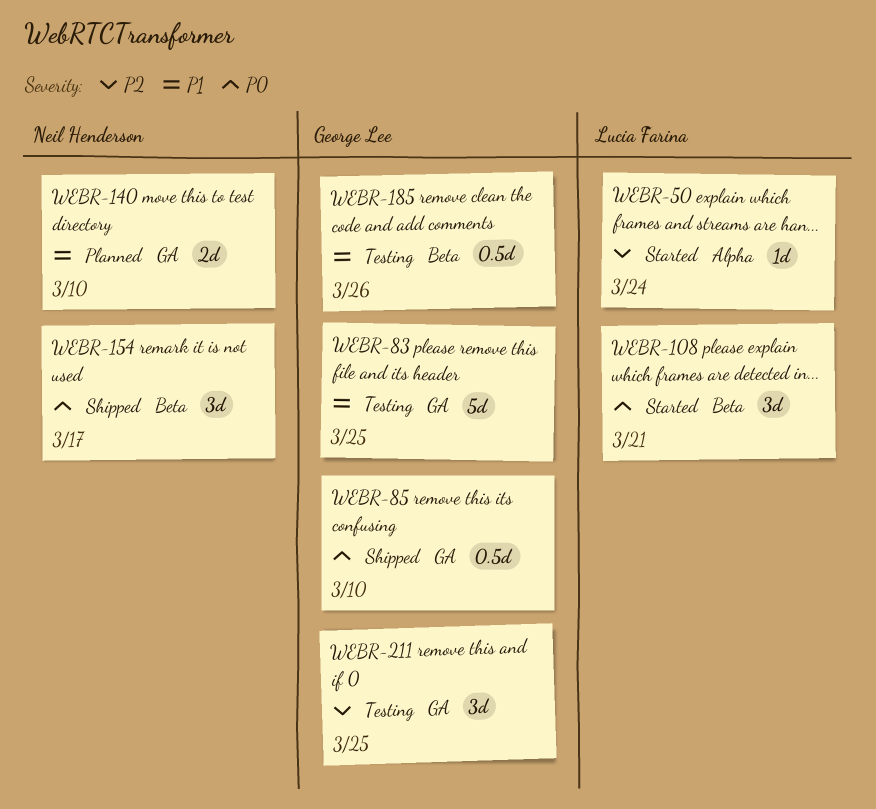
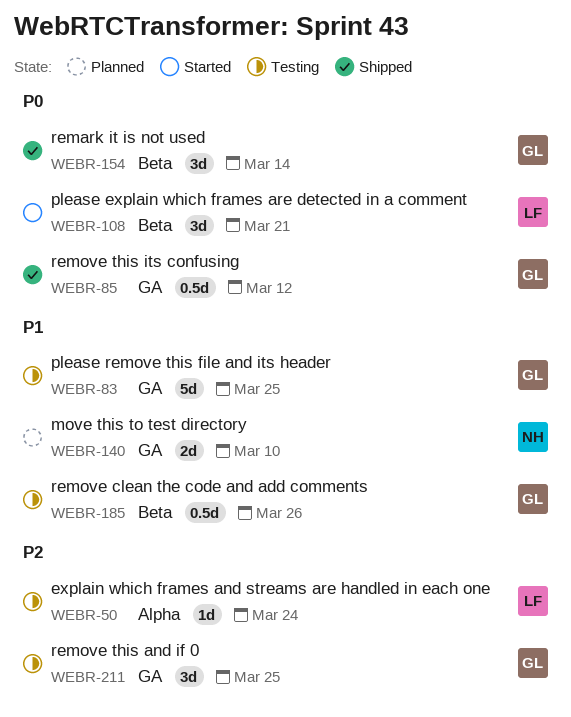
WEBR-50, status: Started -> Testing
WEBR-85, due: Mar 10 -> Mar 12
WEBR-154, owner: Neil Henderson -> George Lee
WEBR-154, due: Mar 17 -> Mar 14

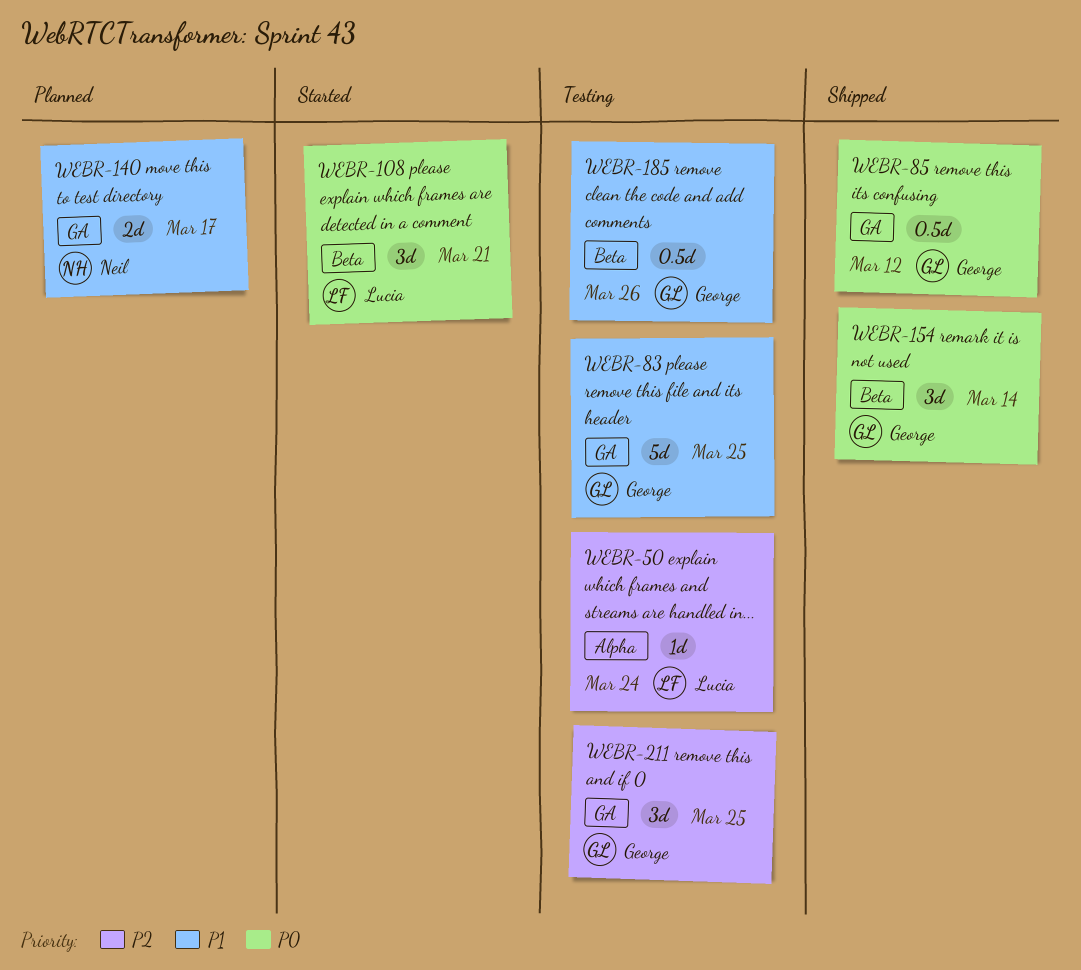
WEBR-140, due: Mar 10 -> Mar 17

